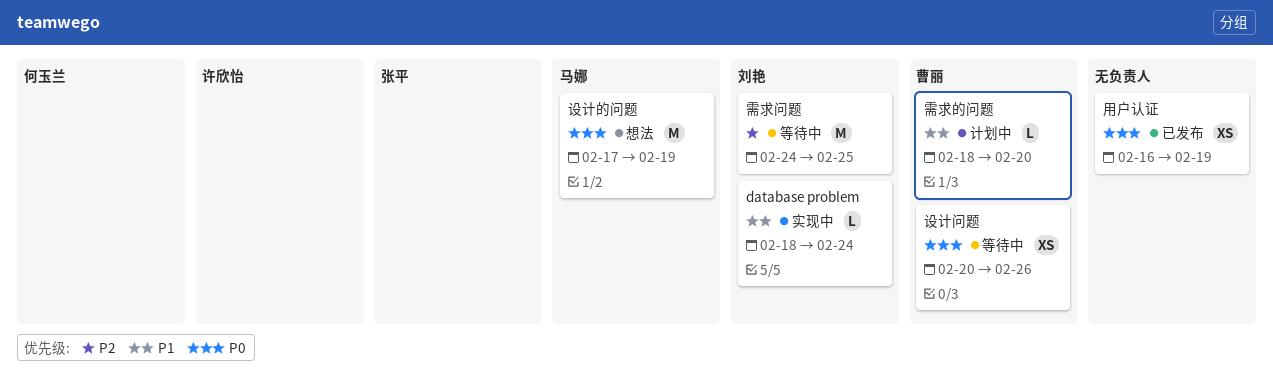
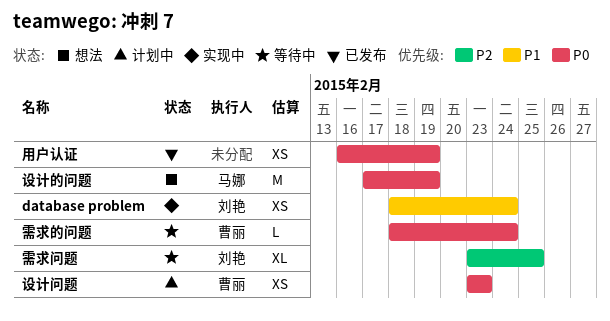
database problem, estimate: L -> XS
设计问题, status: 等待中 -> 计划中
设计问题, start: Feb 20 -> Feb 23
设计问题, due: Feb 26 -> Feb 23
需求的问题, status: 计划中 -> 等待中
需求的问题, priority: P1 -> P0
需求的问题, due: Feb 20 -> Feb 24
需求问题, estimate: M -> XL
需求问题, start: Feb 24 -> Feb 23

